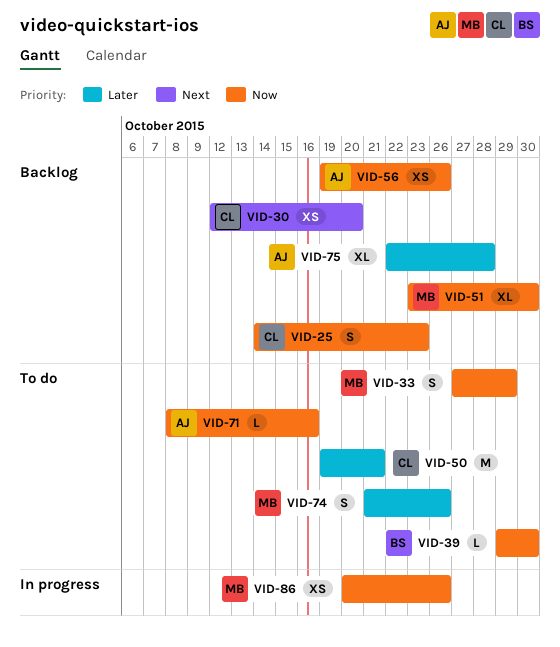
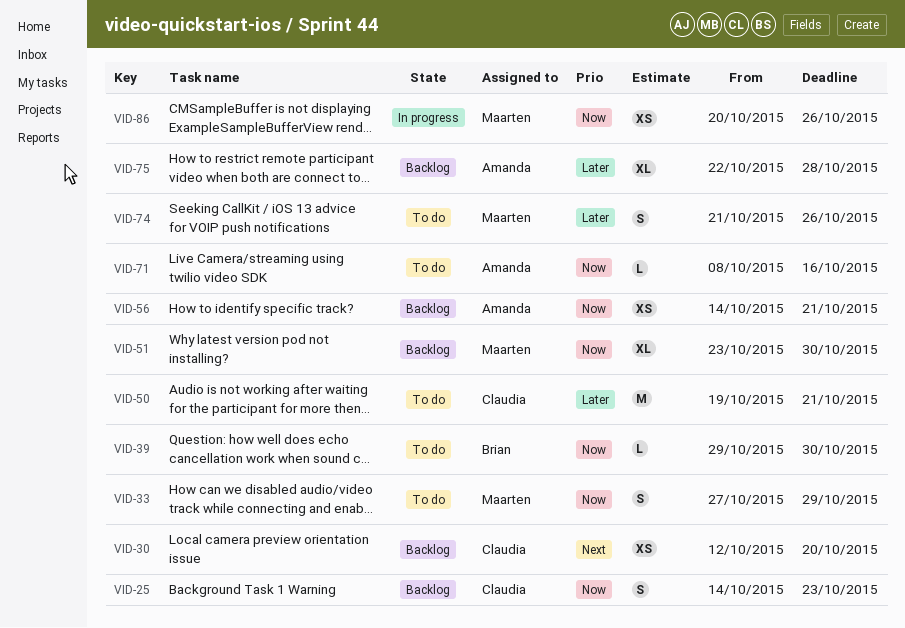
VID-56, start: Oct 19 -> Oct 14
VID-56, due: Oct 26 -> Oct 21

